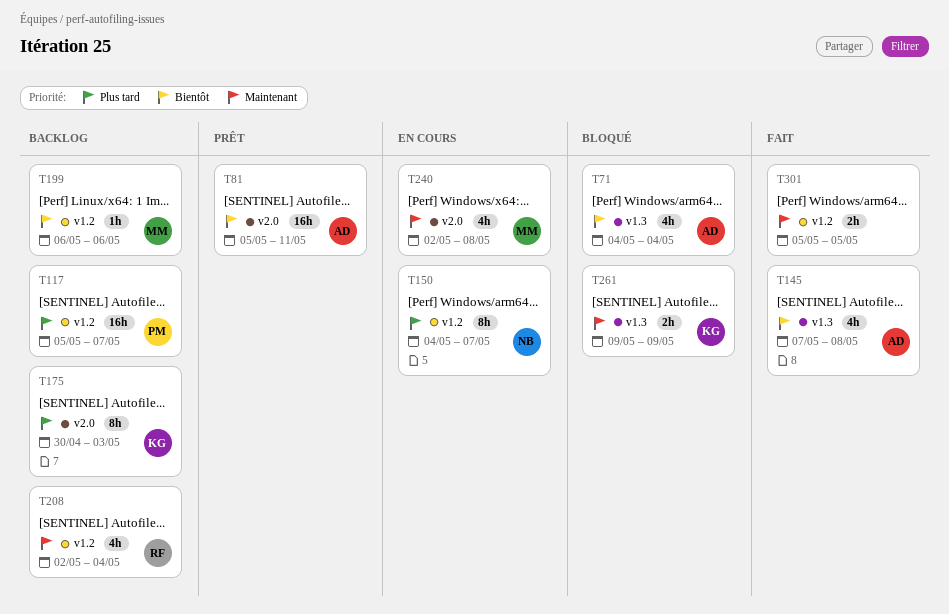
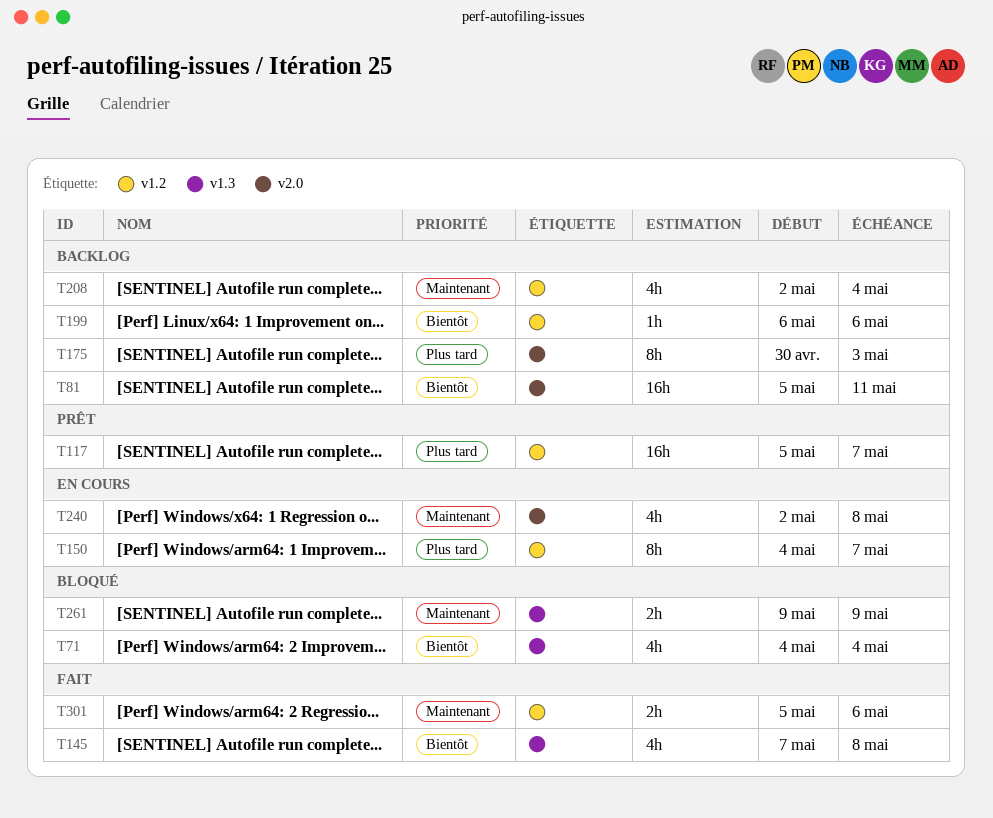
T81, status: Prêt -> Backlog
T117, status: Backlog -> Prêt
T301, due: May 5 -> May 6

